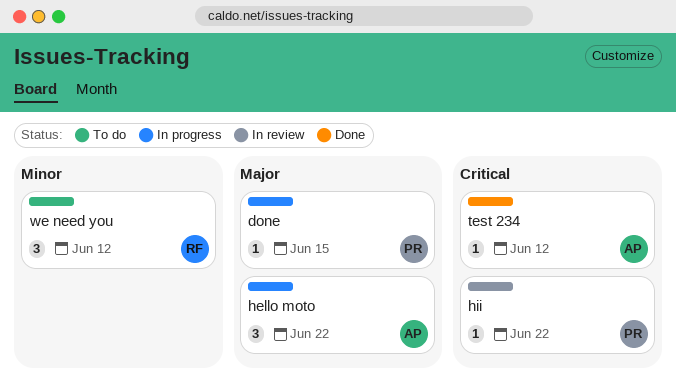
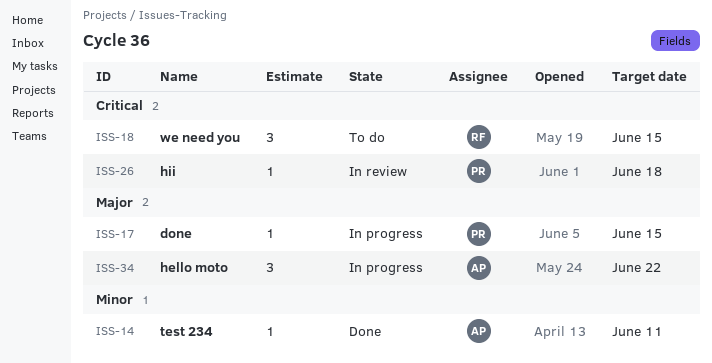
hii, due: Jun 22 -> Jun 18
test 234, priority: Critical -> Minor
test 234, due: Jun 12 -> Jun 11
we need you, priority: Minor -> Critical
we need you, due: Jun 12 -> Jun 15

